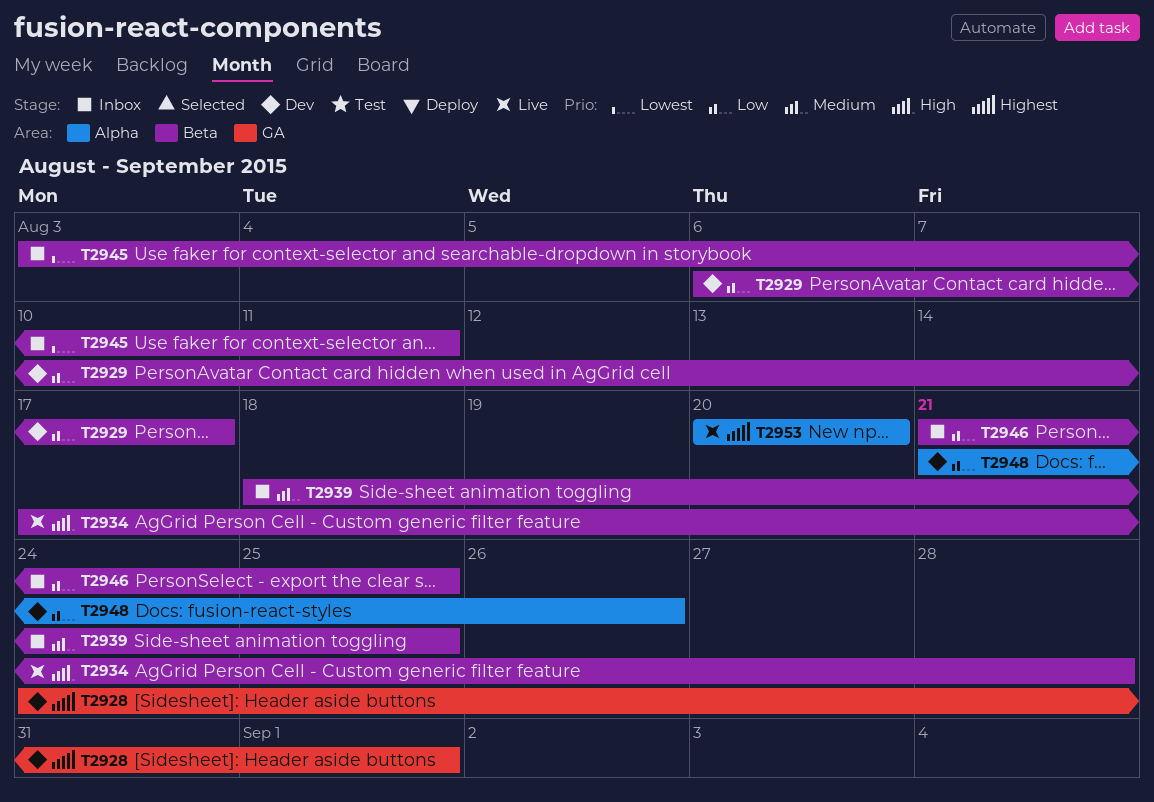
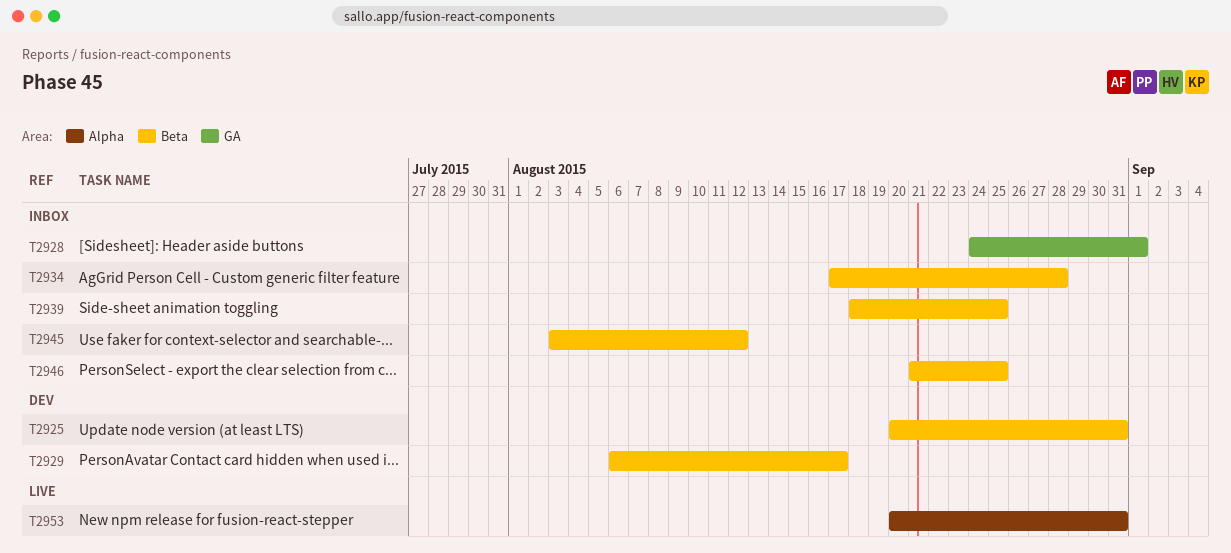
T2925: none -> present
T2928, status: Dev -> Inbox
T2934, status: Live -> Inbox
T2945, due: Aug 11 -> Aug 12
T2948: present -> none
T2953, due: Aug 20 -> Aug 31

